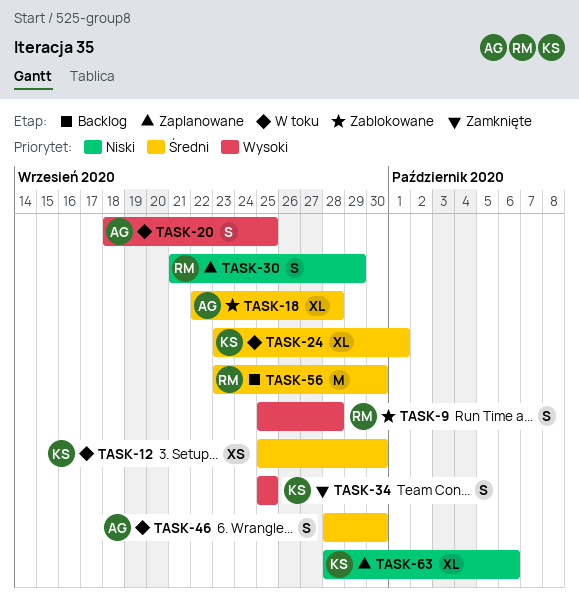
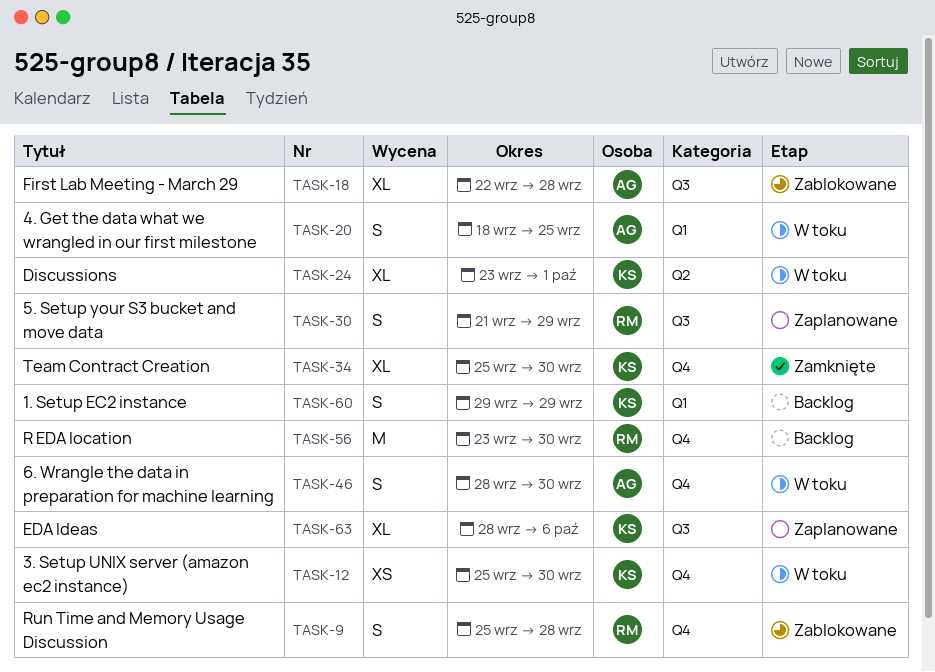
TASK-34, estimate: S -> XL
TASK-34, due: Sep 25 -> Sep 30
TASK-60: none -> present

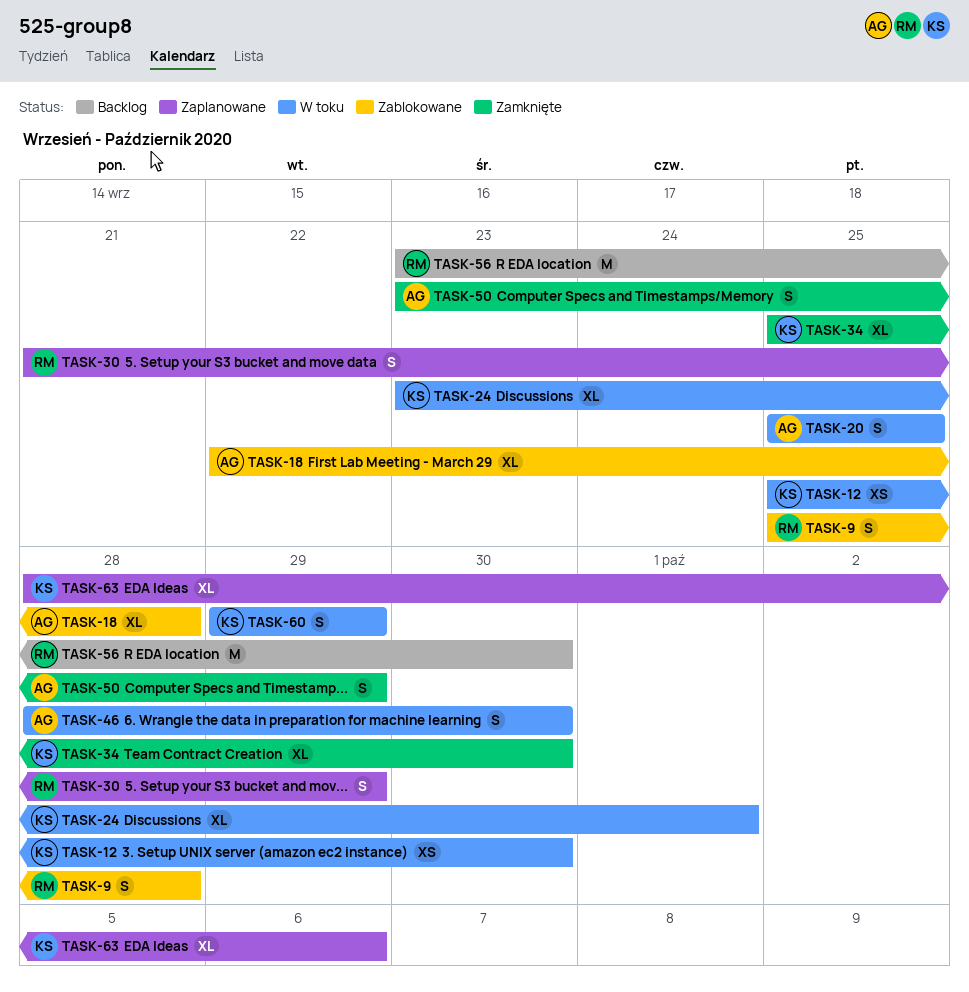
TASK-20, start: Sep 18 -> Sep 25
TASK-50: none -> present
TASK-60, status: Backlog -> W toku

